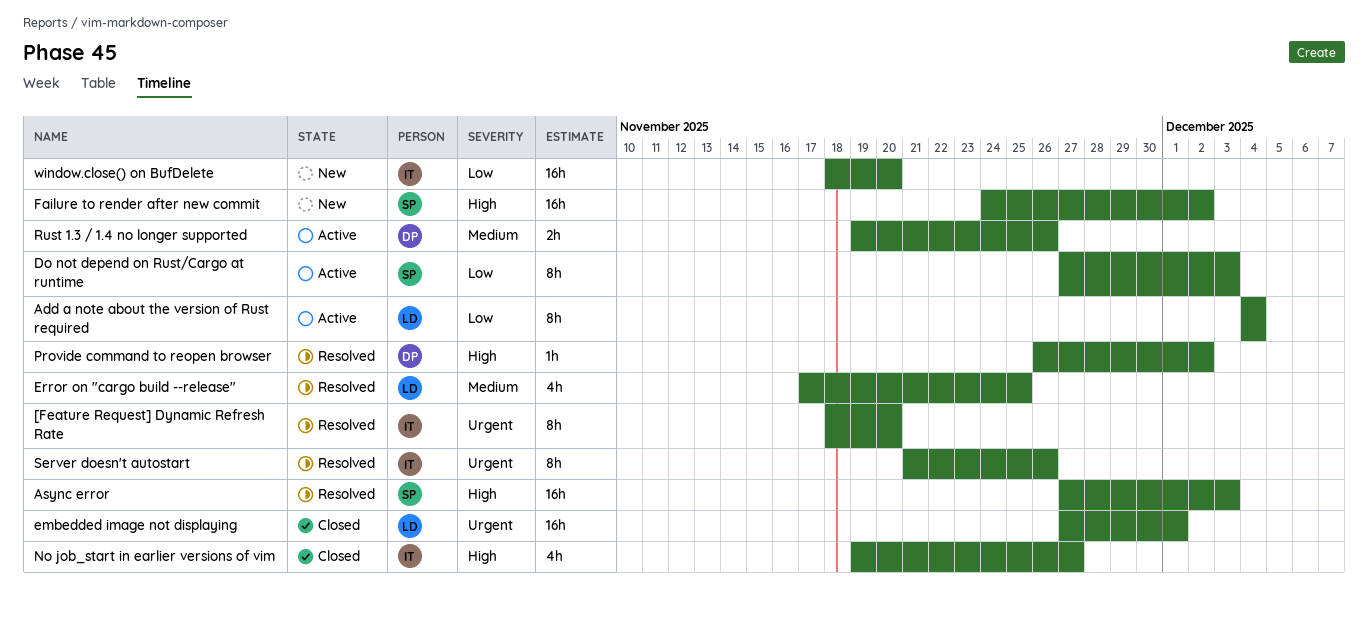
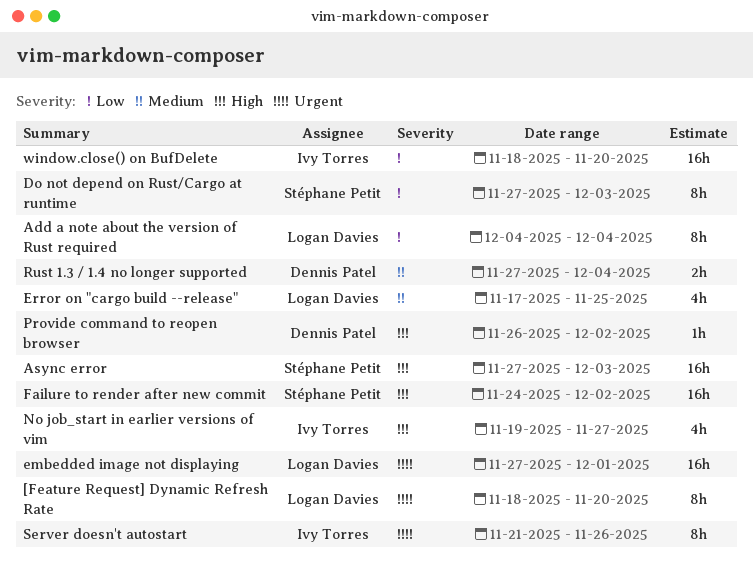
[Feature Request] Dynamic Refresh Rate, owner: Ivy Torres -> Logan Davies
Rust 1.3 / 1.4 no longer supported, start: Nov 19 -> Nov 27
Rust 1.3 / 1.4 no longer supported, due: Nov 26 -> Dec 4

